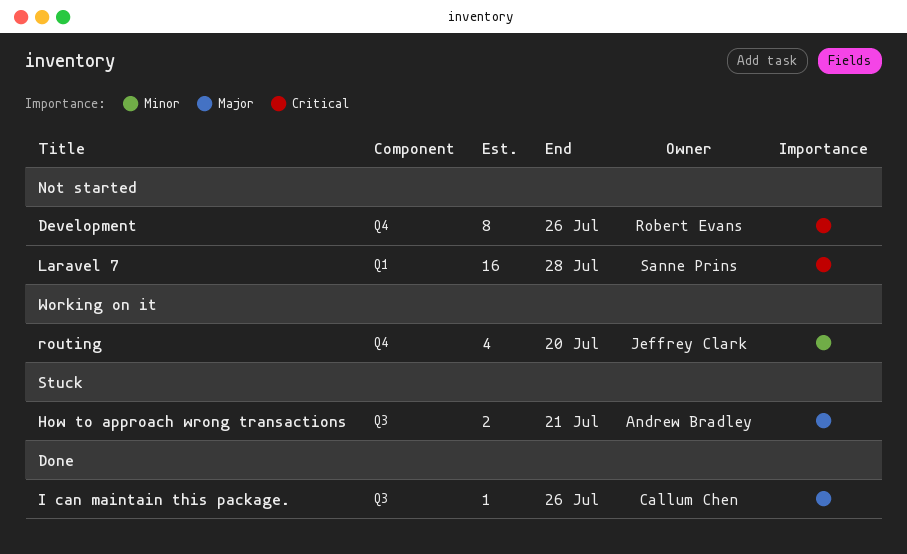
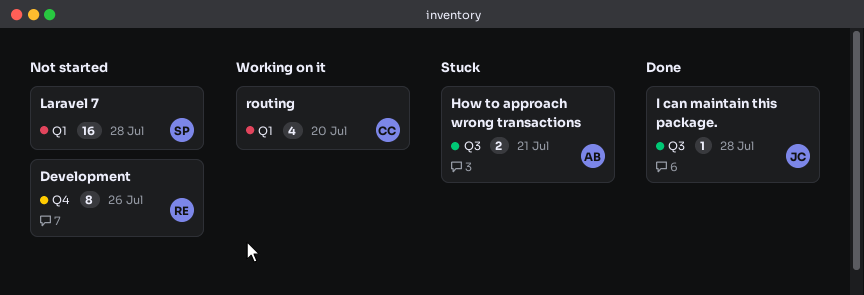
I can maintain this package., owner: Callum Chen -> Jeffrey Clark
I can maintain this package., due: Jul 26 -> Jul 28
routing, owner: Jeffrey Clark -> Callum Chen
routing, label: Q4 -> Q1

